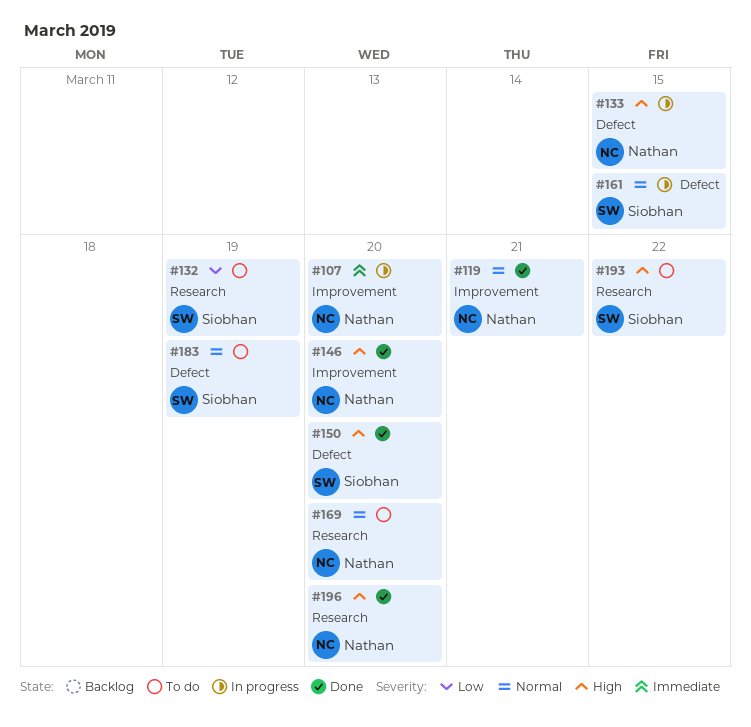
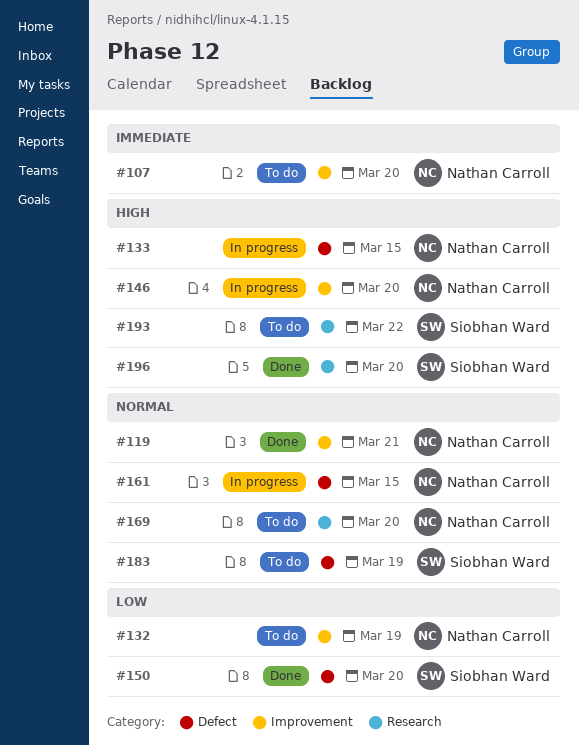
#107, status: In progress -> To do
#132, owner: Siobhan Ward -> Nathan Carroll
#132, label: Research -> Improvement
#146, status: Done -> In progress
#150, priority: High -> Low
#161, owner: Siobhan Ward -> Nathan Carroll
#196, owner: Nathan Carroll -> Siobhan Ward

